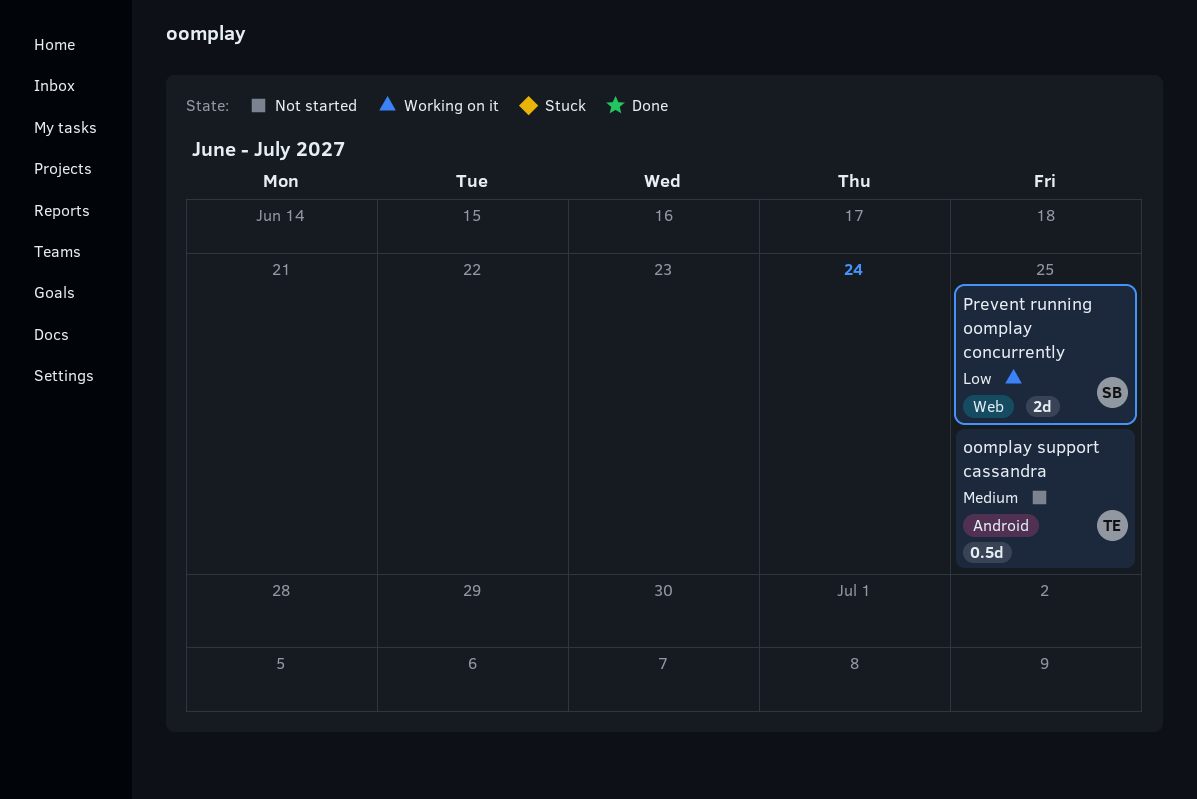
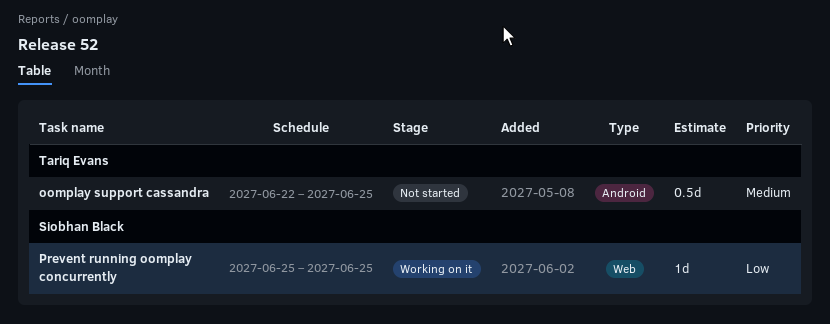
Prevent running oomplay concurrently, estimate: 2d -> 1d

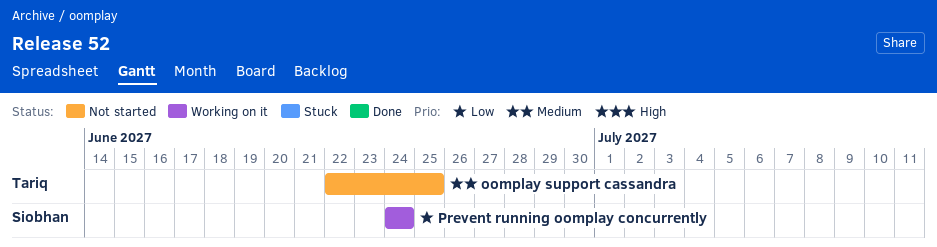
Prevent running oomplay concurrently, start: Jun 25 -> Jun 24
Prevent running oomplay concurrently, due: Jun 25 -> Jun 24

